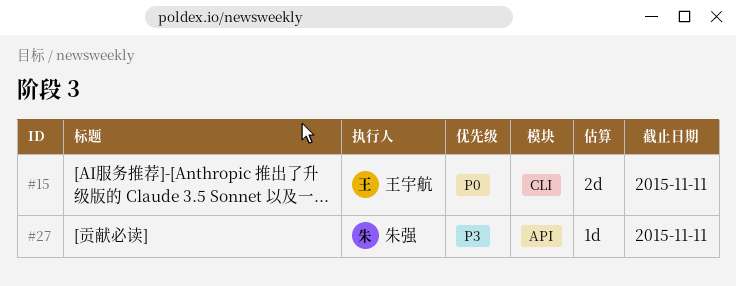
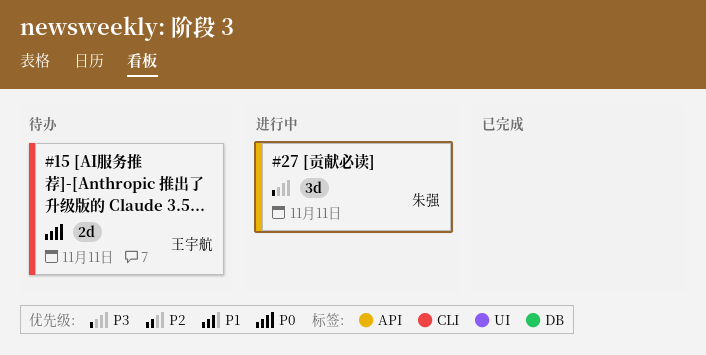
#27, estimate: 1d -> 3d

